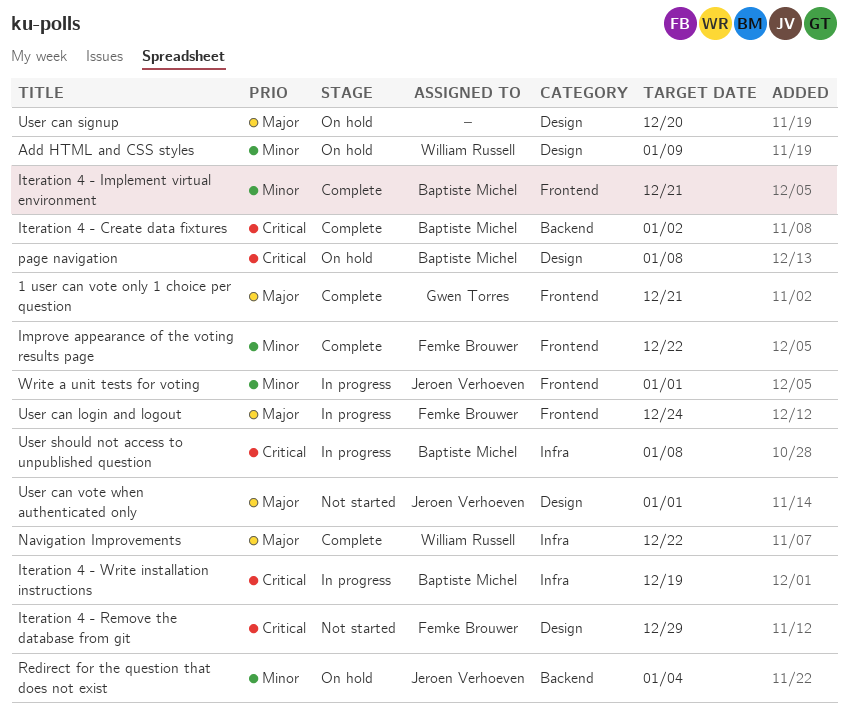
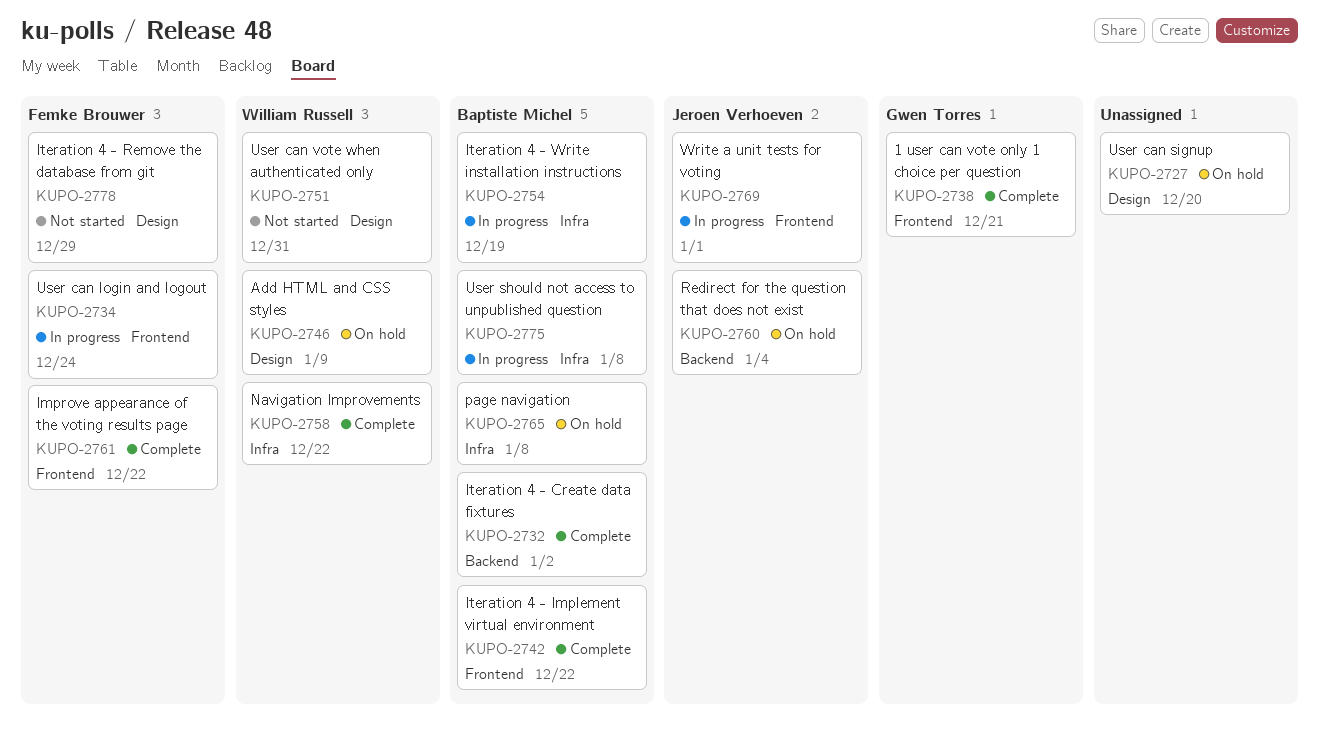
Iteration 4 - Implement virtual environment, due: Dec 21 -> Dec 22
page navigation, label: Design -> Infra
User can vote when authenticated only, owner: Jeroen Verhoeven -> William Russell
User can vote when authenticated only, due: Jan 1 -> Dec 31

